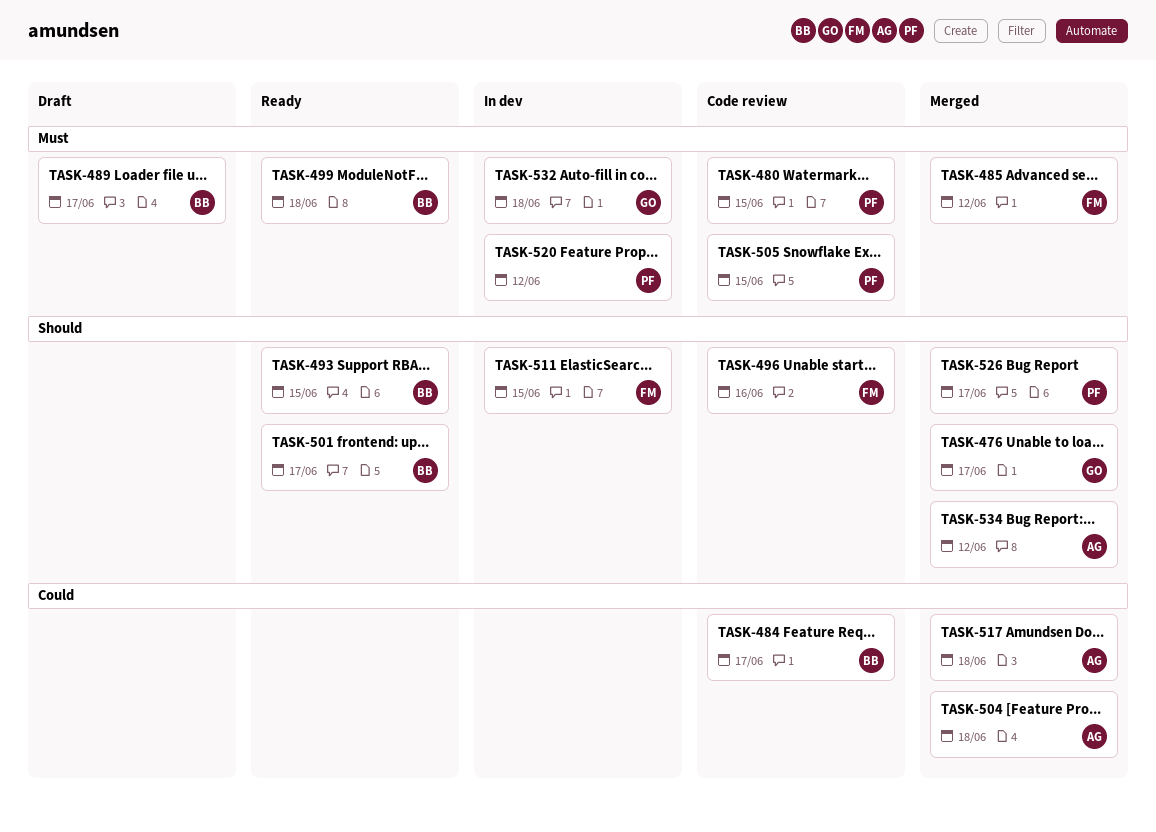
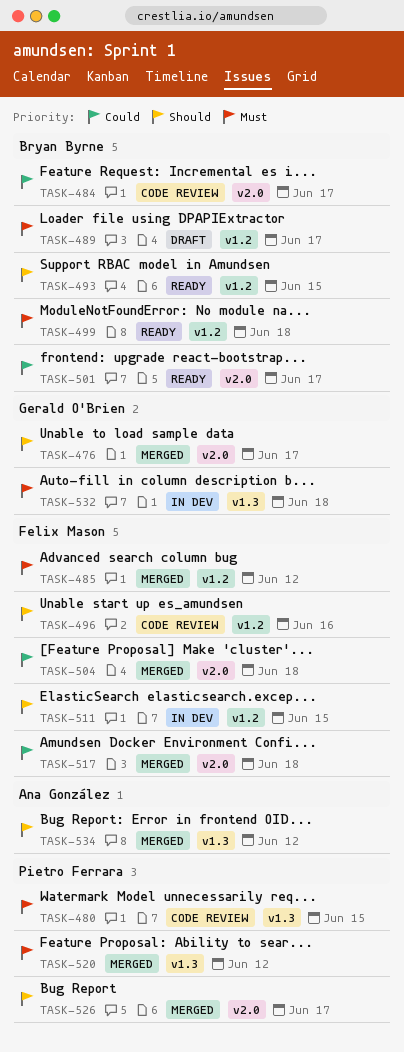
TASK-501, priority: Should -> Could
TASK-504, owner: Ana González -> Felix Mason
TASK-505: present -> none
TASK-517, owner: Ana González -> Felix Mason
TASK-520, status: In dev -> Merged

